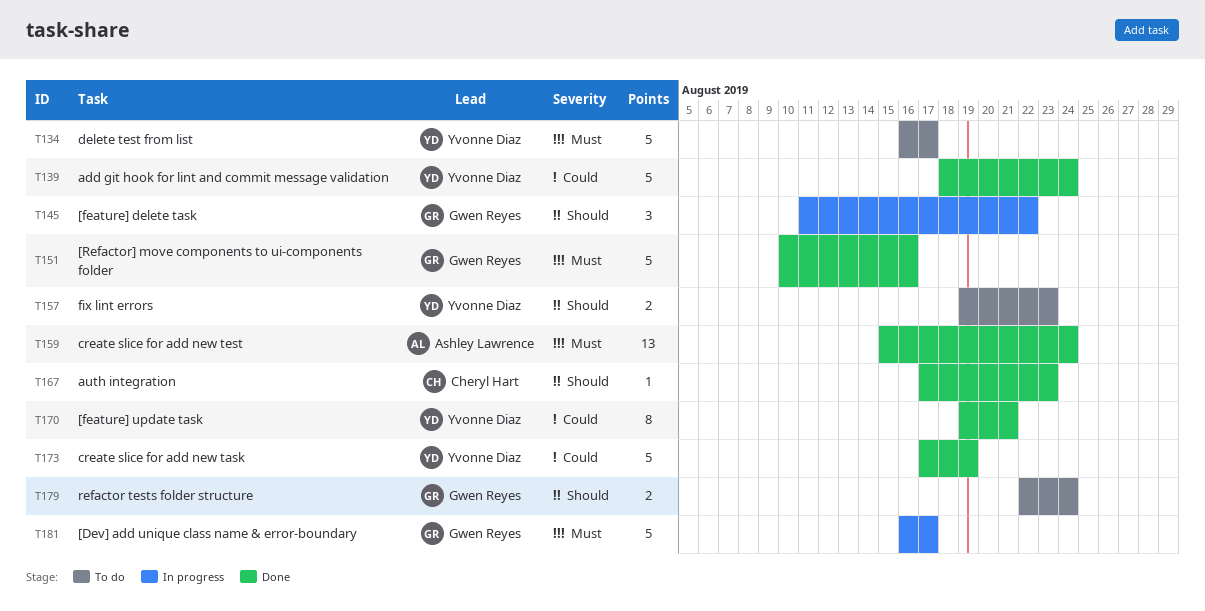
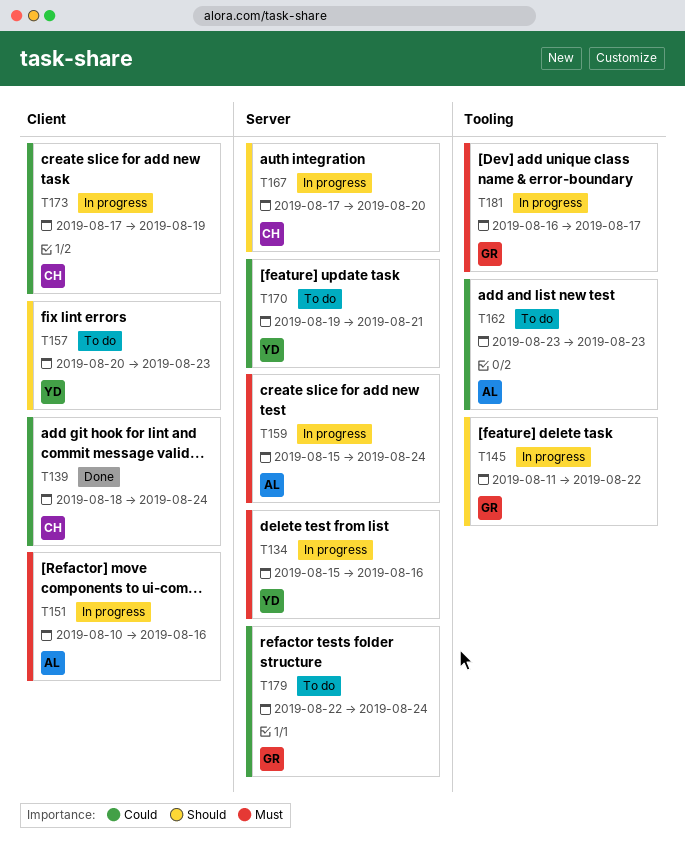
T134, status: To do -> In progress
T134, start: Aug 16 -> Aug 15
T134, due: Aug 17 -> Aug 16
T139, owner: Yvonne Diaz -> Cheryl Hart
T151, status: Done -> In progress
T151, owner: Gwen Reyes -> Ashley Lawrence
T157, start: Aug 19 -> Aug 20
T159, status: Done -> In progress
T162: none -> present
T167, status: Done -> In progress
T167, due: Aug 23 -> Aug 20
T170, status: Done -> To do
T173, status: Done -> In progress
T173, owner: Yvonne Diaz -> Cheryl Hart
T179, priority: Should -> Could

